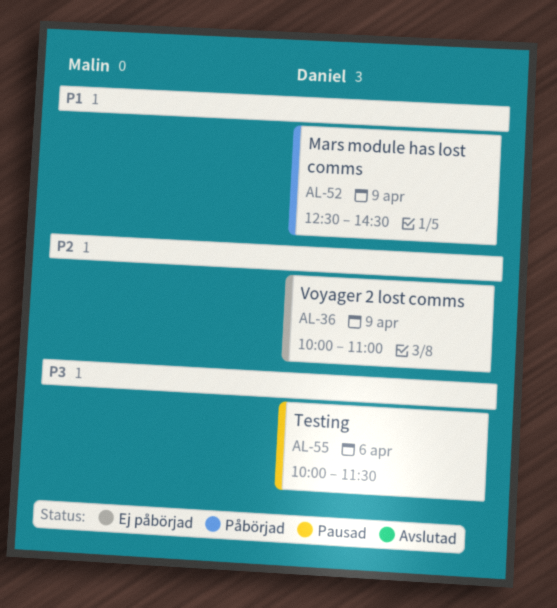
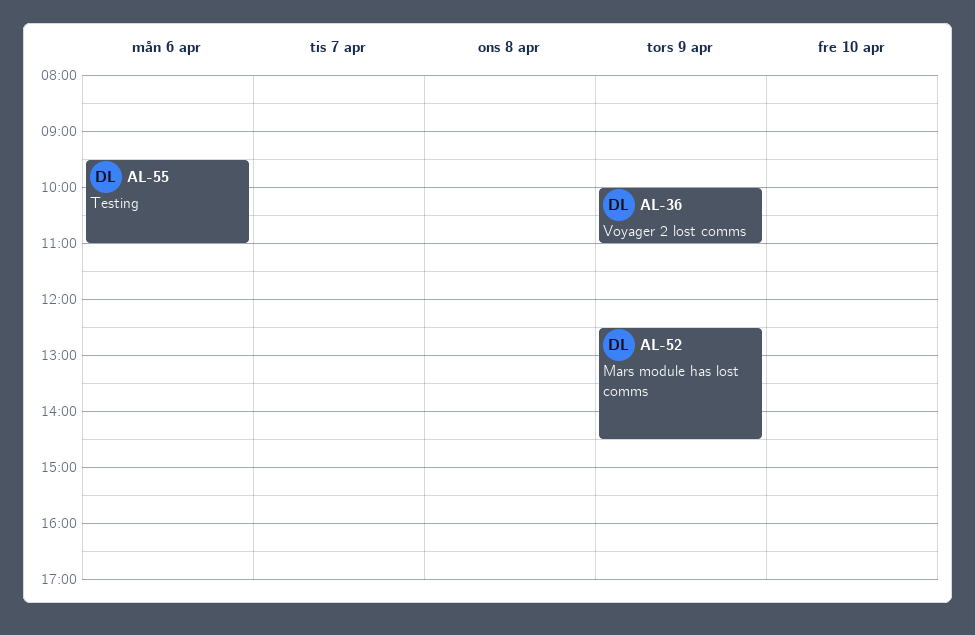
AL-55, begins: 10:00 -> 09:30
AL-55, ends: 11:30 -> 11:00

